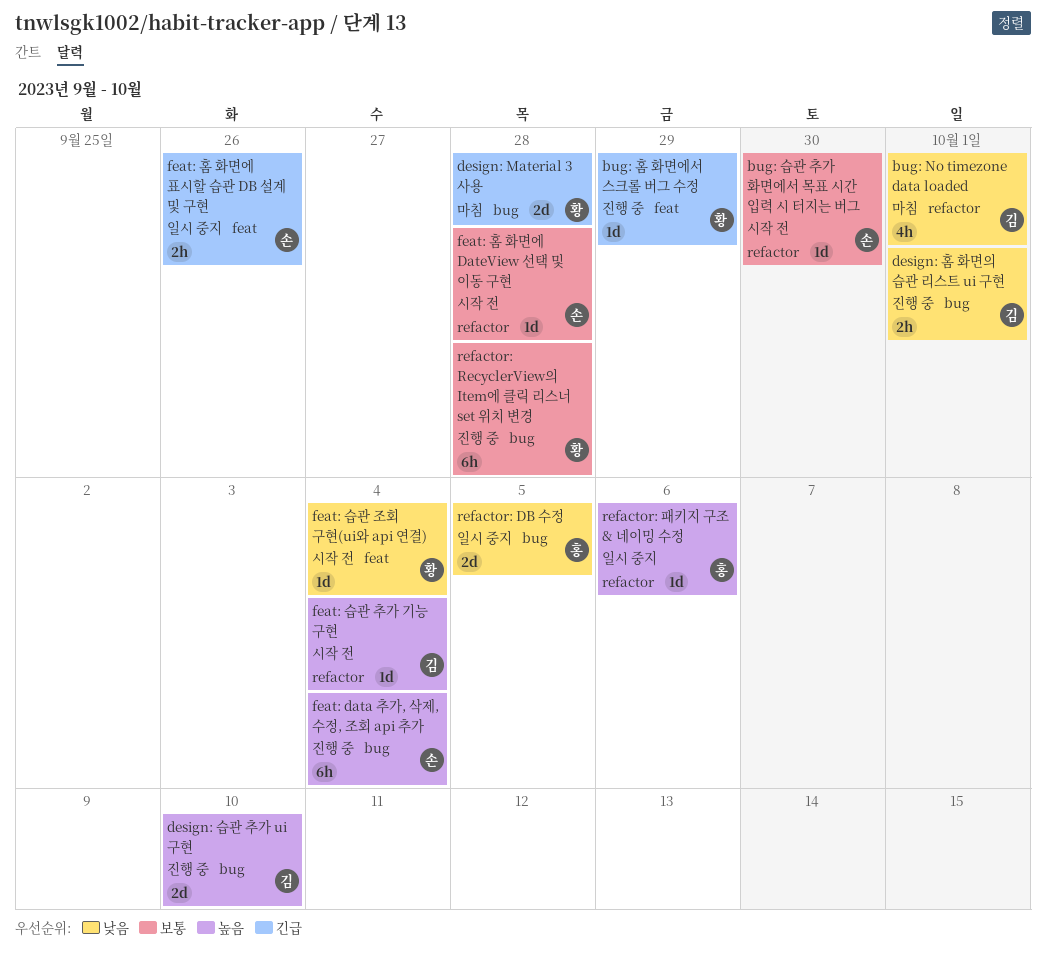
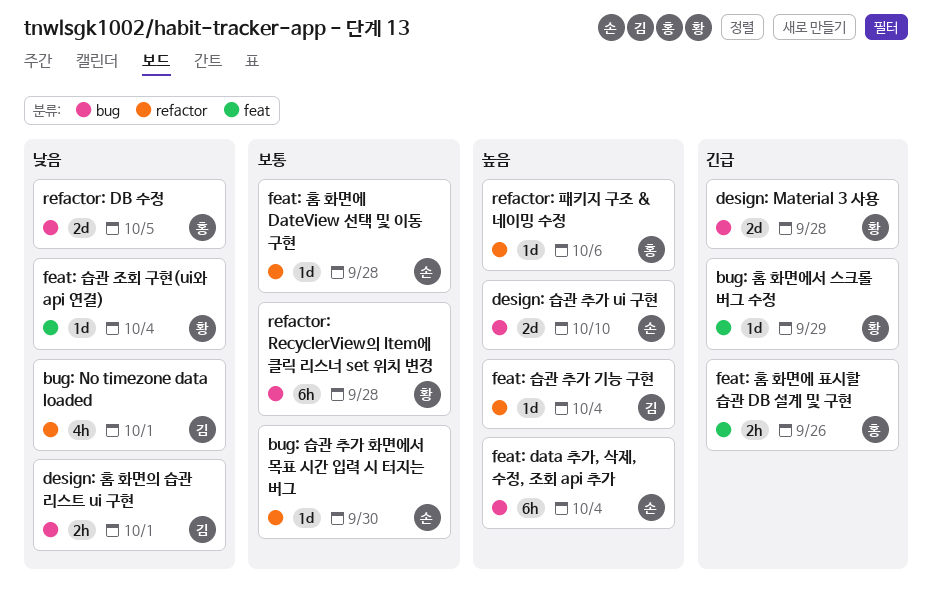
design: 습관 추가 ui 구현, owner: 김 -> 손
feat: 홈 화면에 표시할 습관 DB 설계 및 구현, owner: 손 -> 홍

